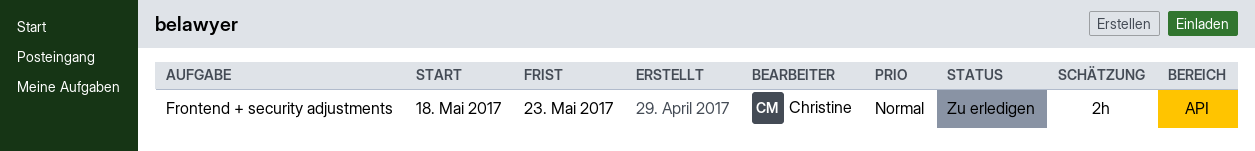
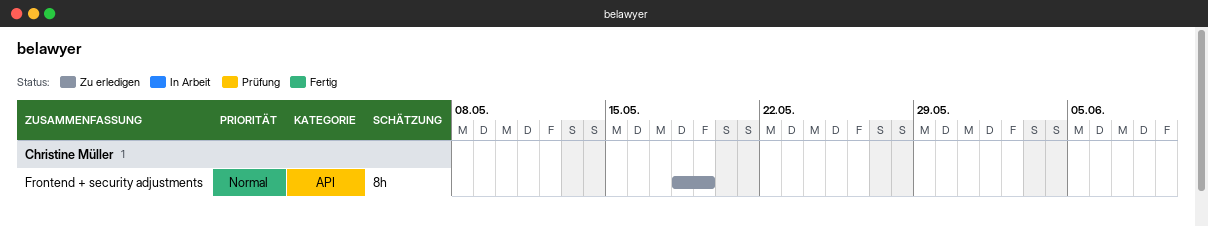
Frontend + security adjustments, estimate: 2h -> 8h
Frontend + security adjustments, due: May 23 -> May 19

